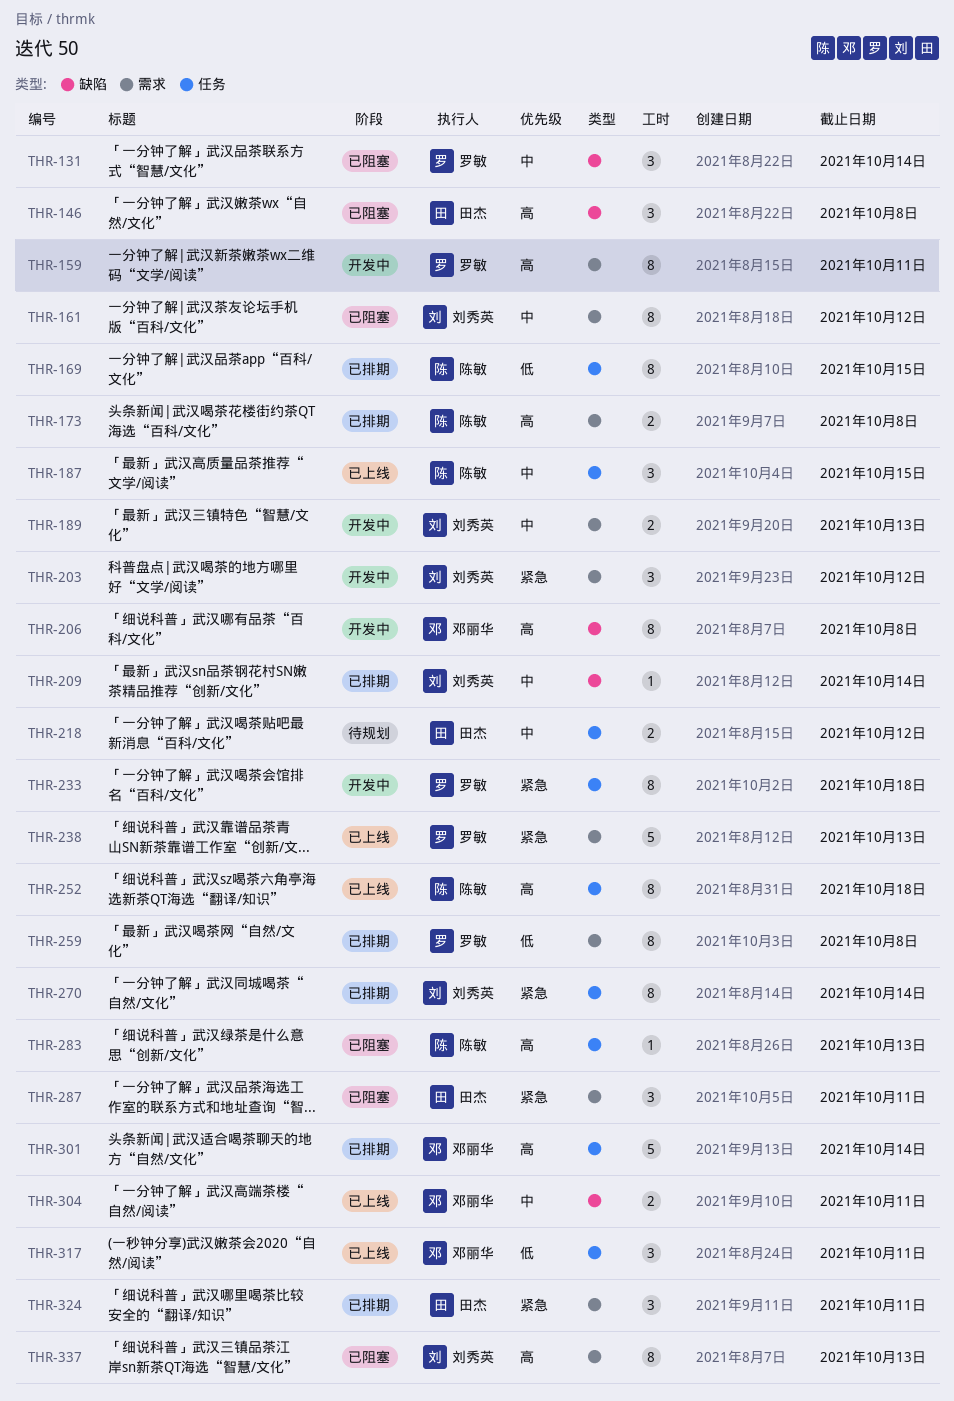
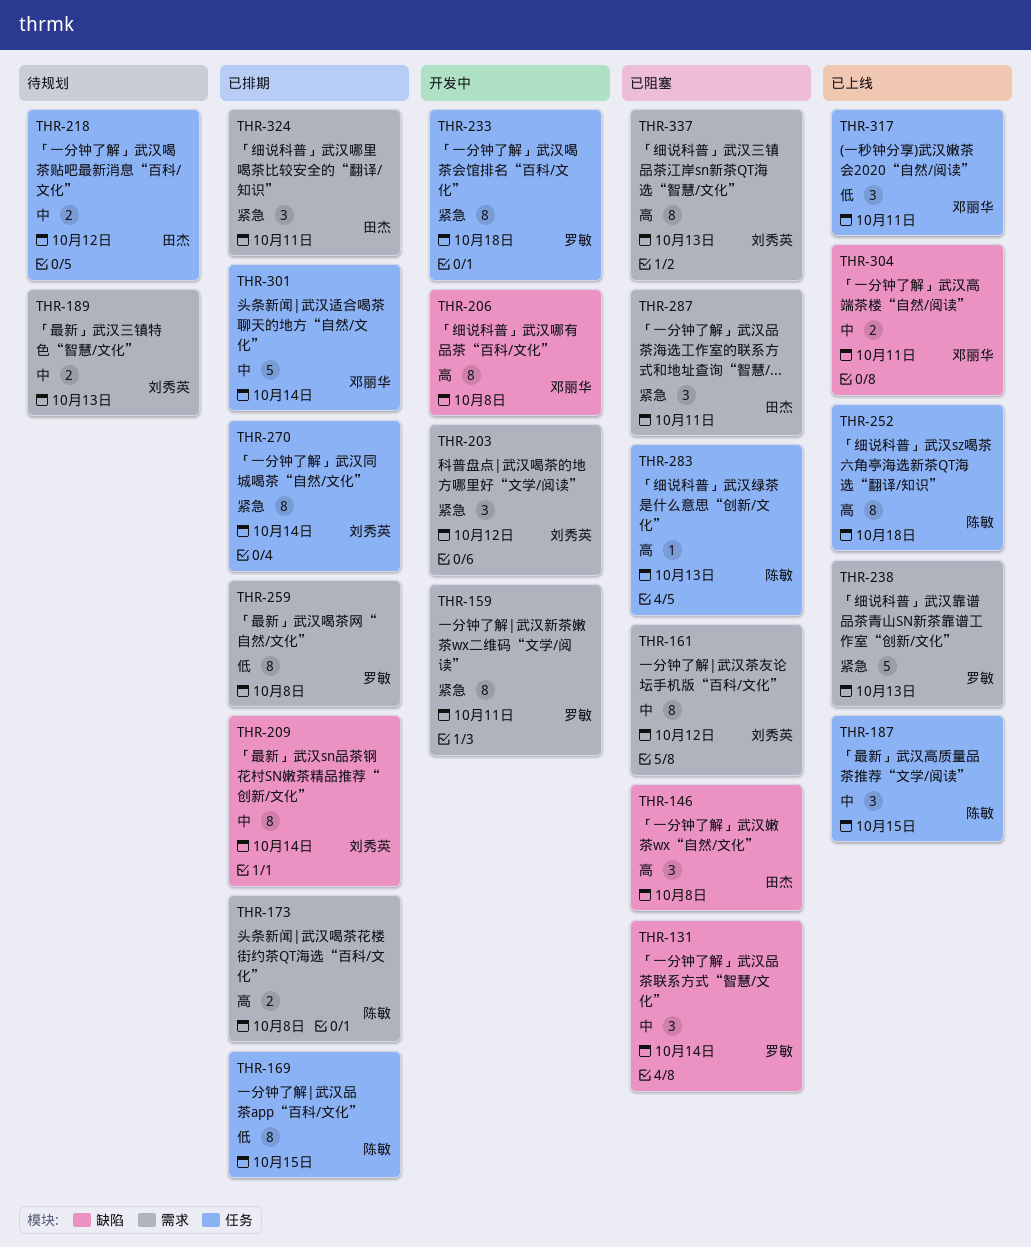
THR-159, priority: 高 -> 紧急
THR-189, status: 开发中 -> 待规划
THR-209, estimate: 1 -> 8
THR-301, priority: 高 -> 中

